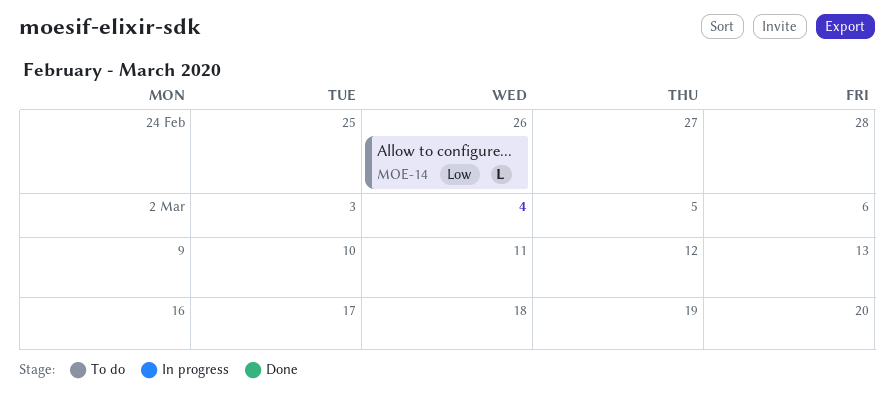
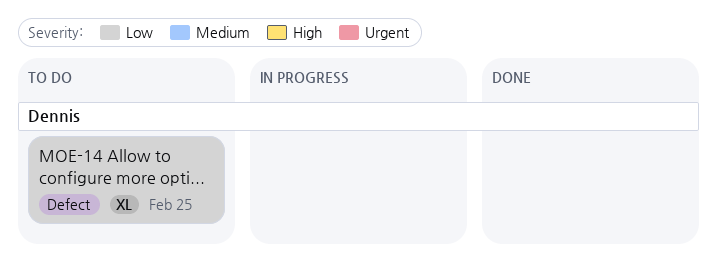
MOE-14, estimate: L -> XL
MOE-14, due: Feb 26 -> Feb 25

